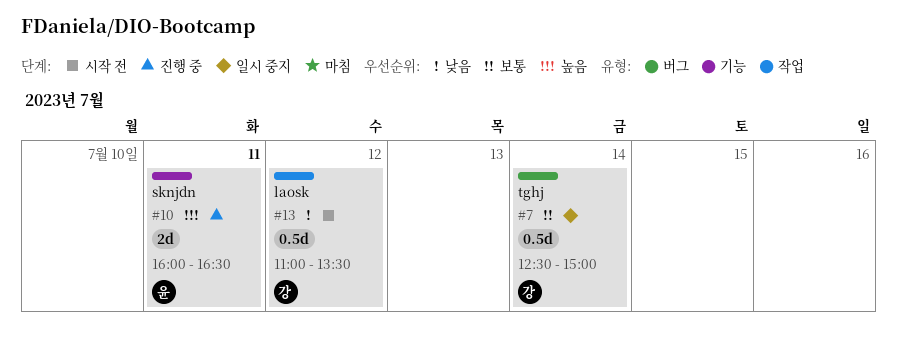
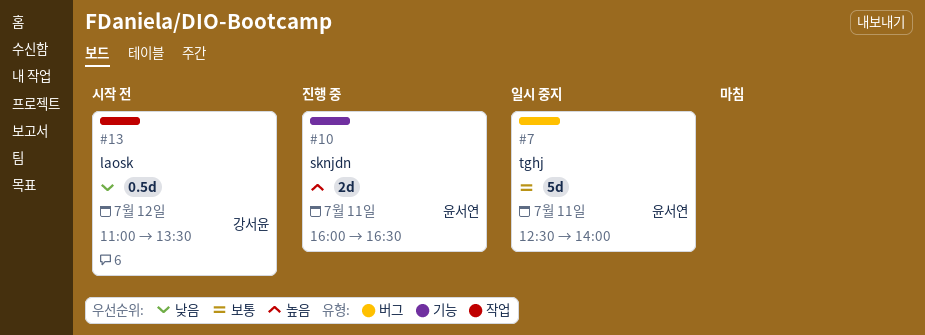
#7, owner: 강서윤 -> 윤서연
#7, estimate: 0.5d -> 5d
#7, day: Jul 14 -> Jul 11
#7, ends: 15:00 -> 14:00

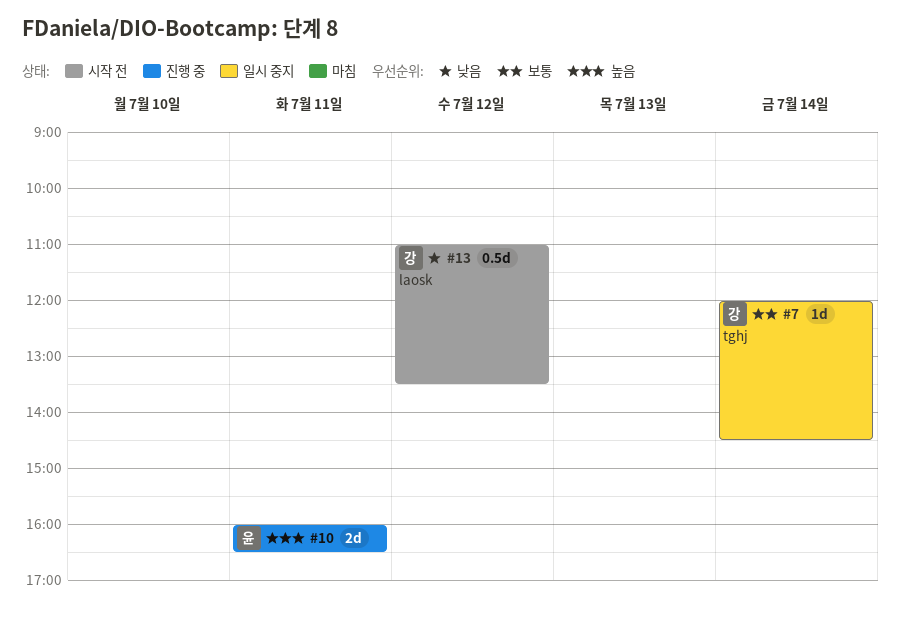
#7, owner: 윤서연 -> 강서윤
#7, estimate: 5d -> 1d
#7, day: Jul 11 -> Jul 14
#7, begins: 12:30 -> 12:00
#7, ends: 14:00 -> 14:30

